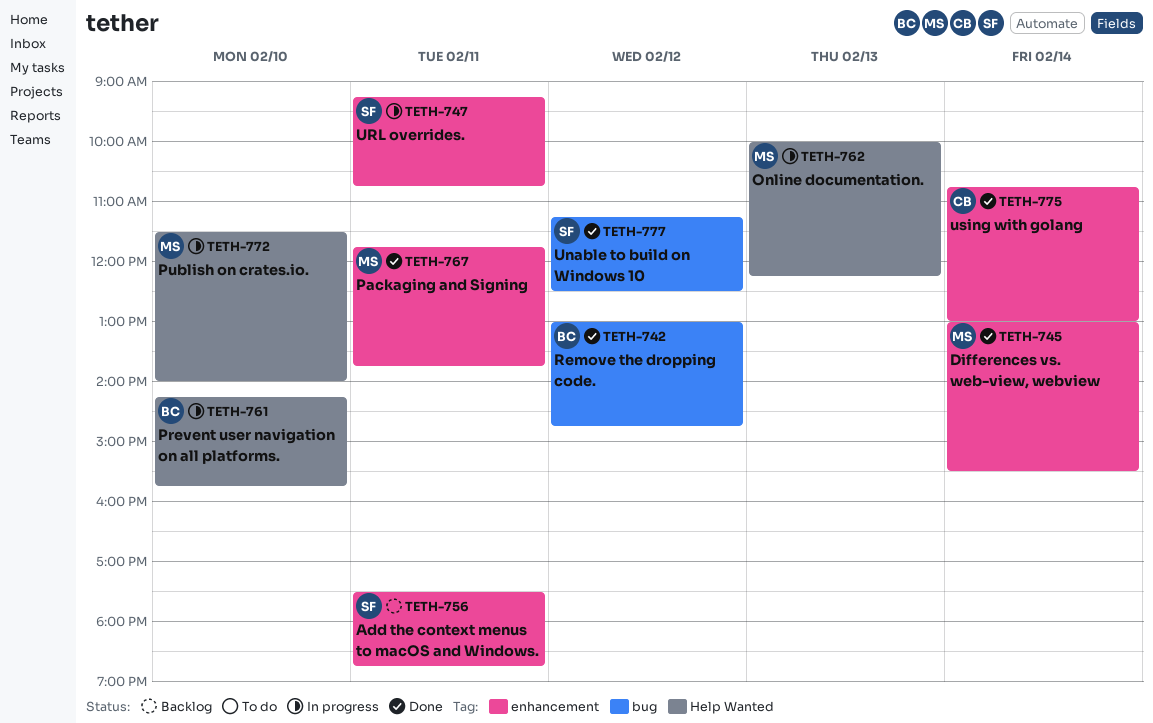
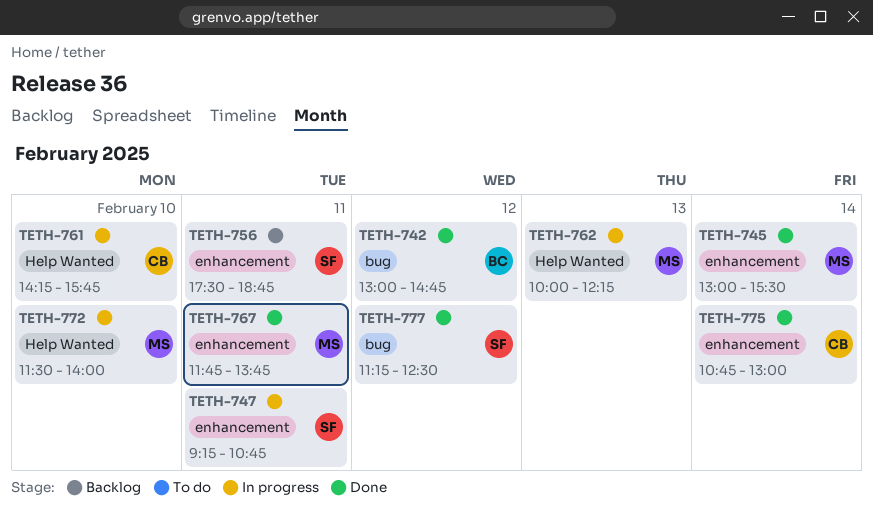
TETH-761, owner: BC -> CB

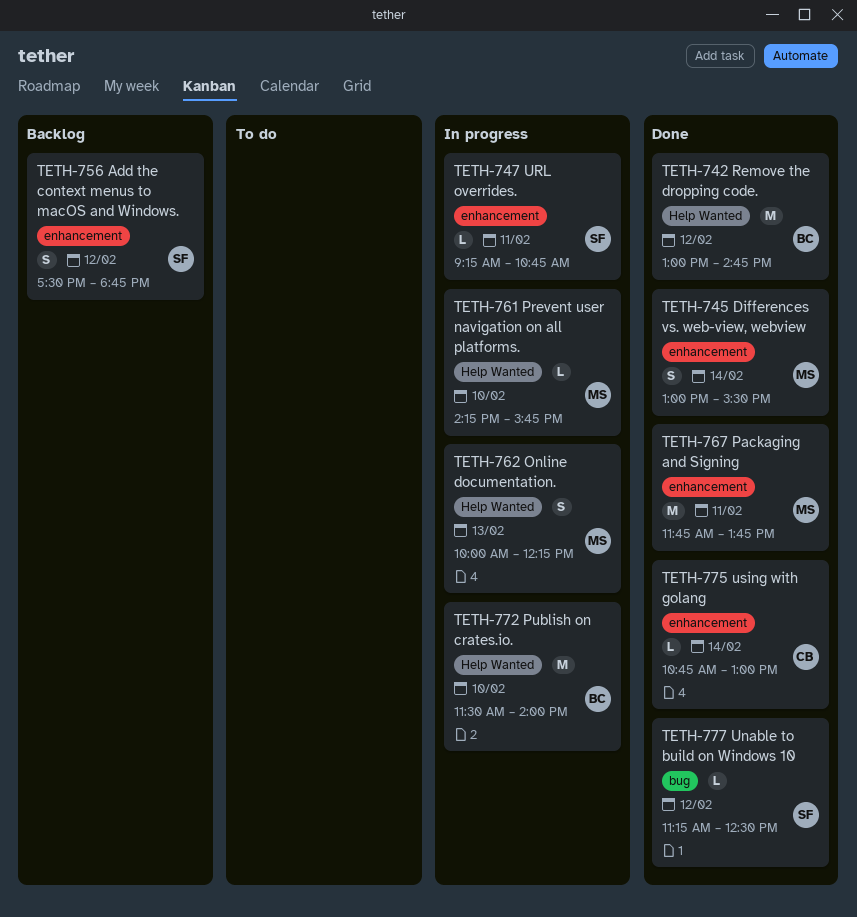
TETH-742, label: bug -> Help Wanted
TETH-756, day: Feb 11 -> Feb 12
TETH-761, owner: CB -> MS
TETH-772, owner: MS -> BC

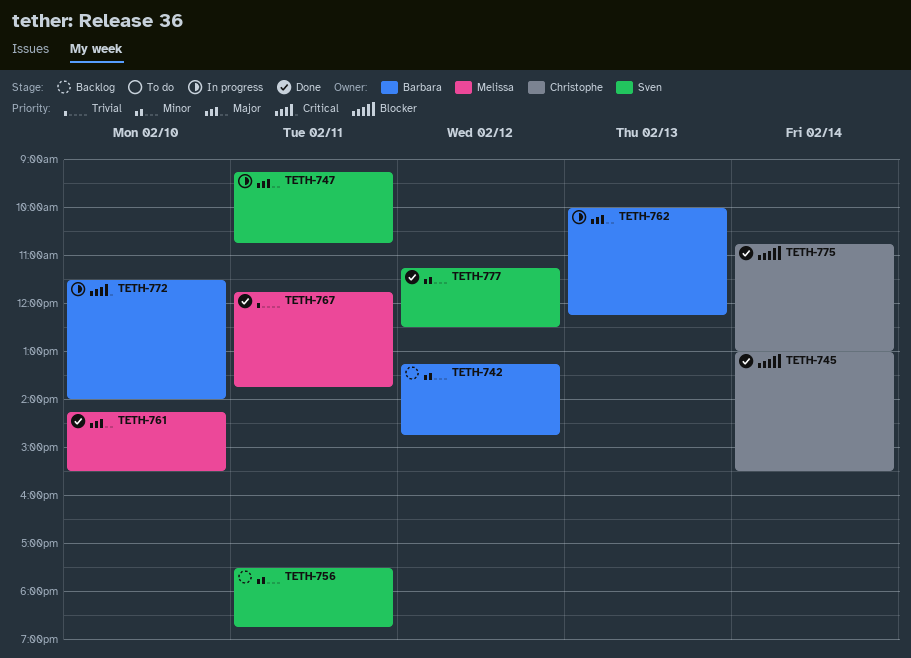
TETH-742, status: Done -> Backlog
TETH-742, begins: 13:00 -> 13:15
TETH-745, owner: Melissa -> Christophe
TETH-756, day: Feb 12 -> Feb 11
TETH-761, status: In progress -> Done
TETH-761, ends: 15:45 -> 15:30
TETH-762, owner: Melissa -> Barbara

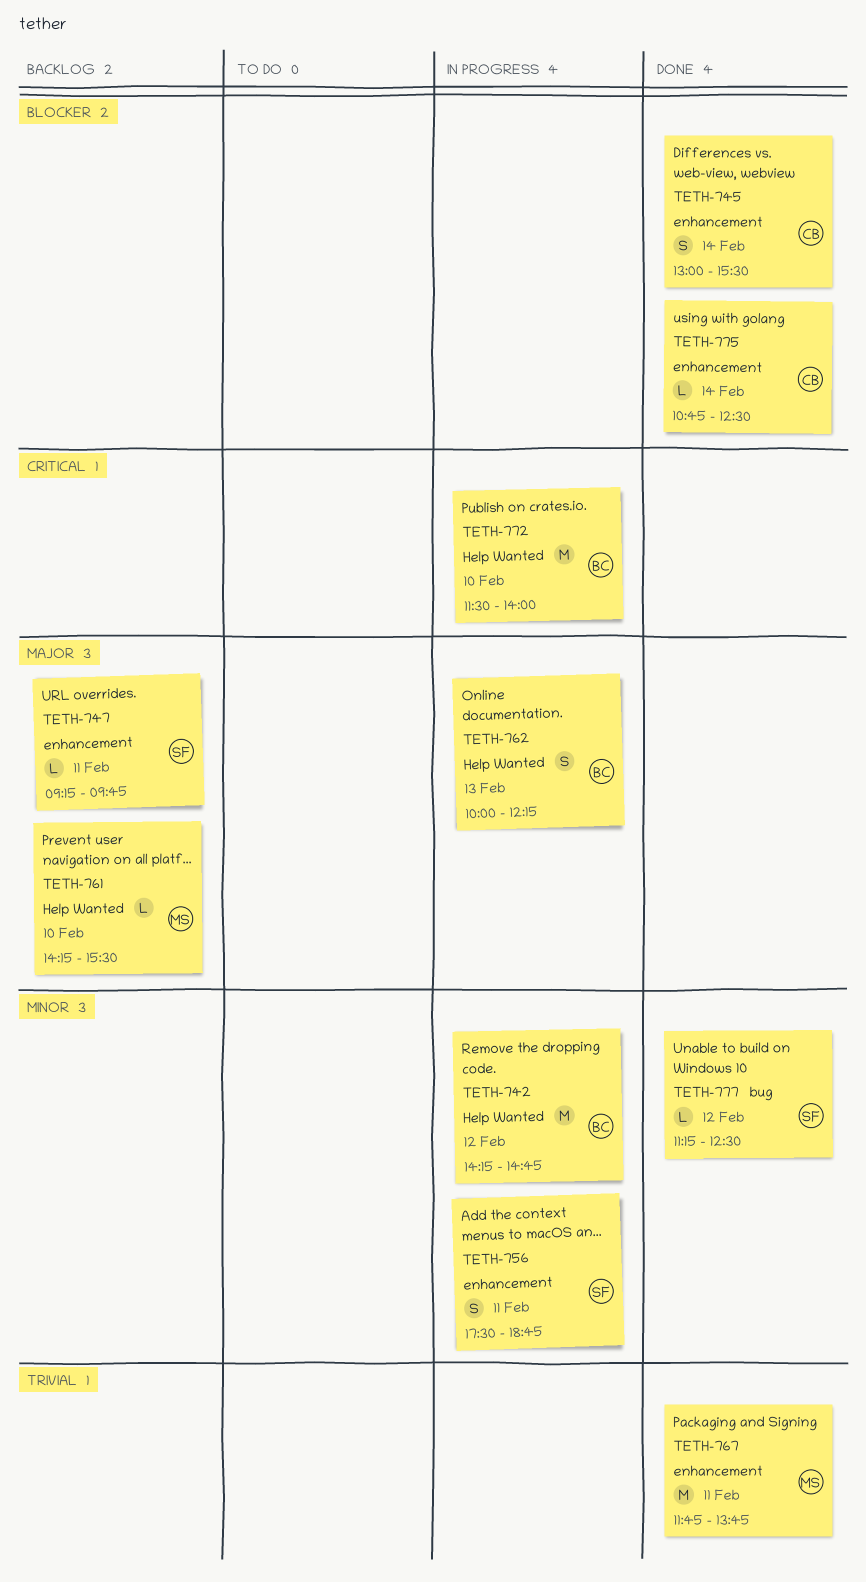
TETH-742, status: Backlog -> In progress
TETH-742, begins: 13:15 -> 14:15
TETH-747, status: In progress -> Backlog
TETH-747, ends: 10:45 -> 09:45
TETH-756, status: Backlog -> In progress
TETH-761, status: Done -> Backlog
TETH-775, ends: 13:00 -> 12:30

